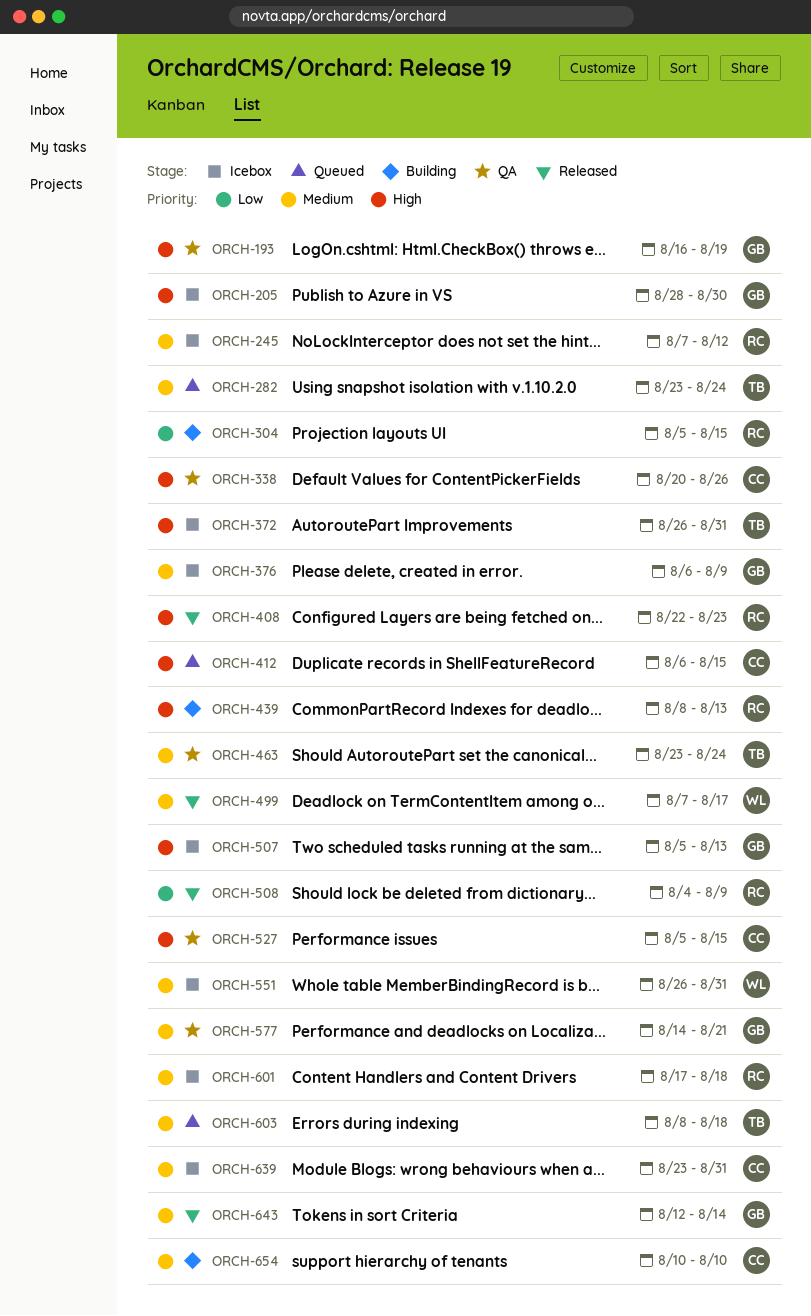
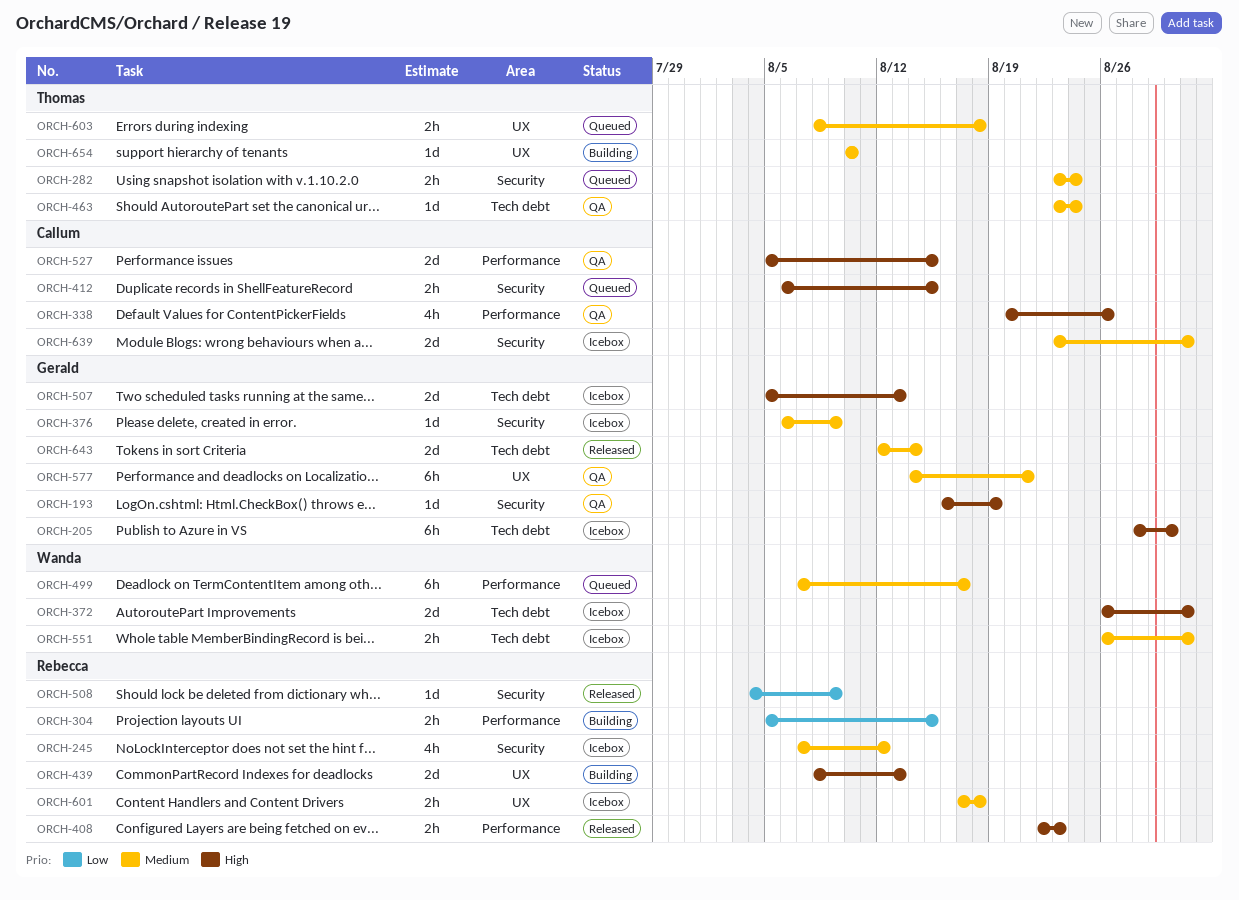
ORCH-372, owner: Thomas -> Wanda
ORCH-499, status: Released -> Queued
ORCH-654, owner: Callum -> Thomas

